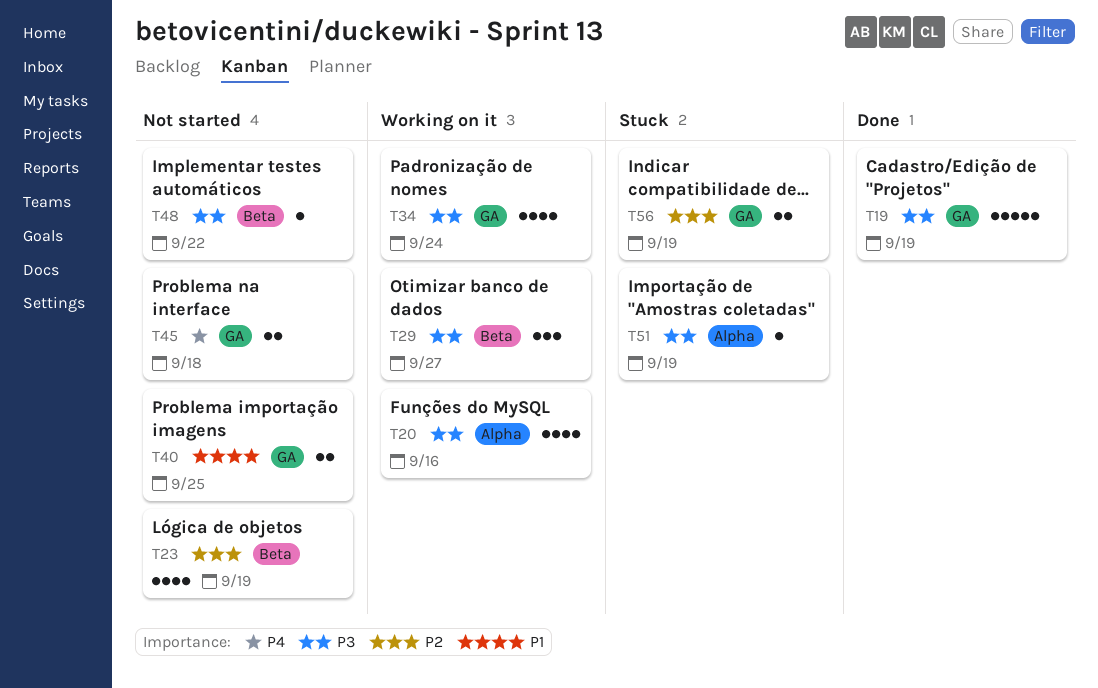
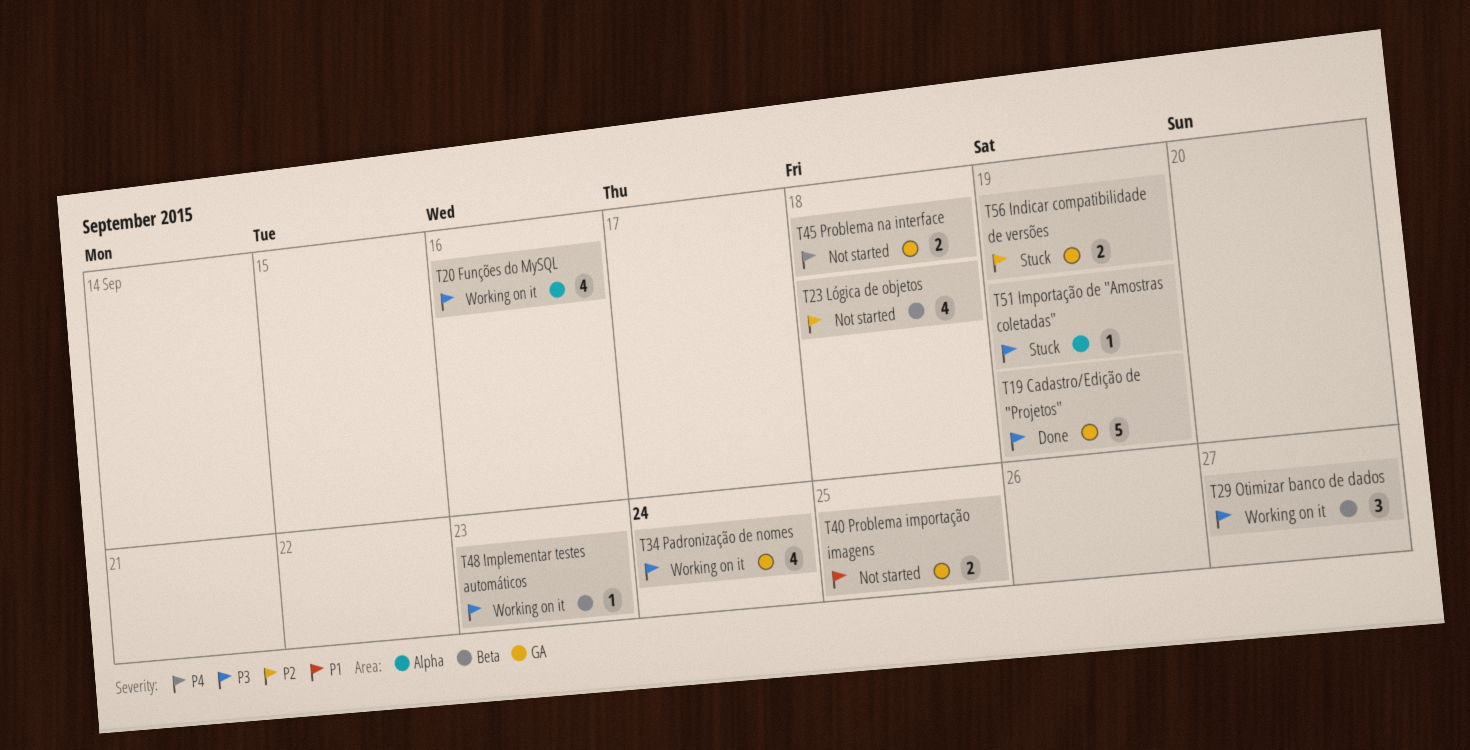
T23, due: Sep 19 -> Sep 18
T48, status: Not started -> Working on it
T48, due: Sep 22 -> Sep 23

